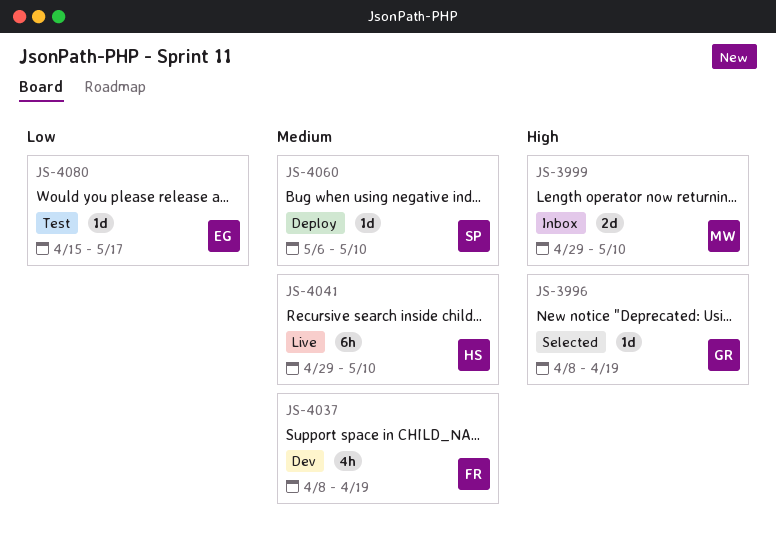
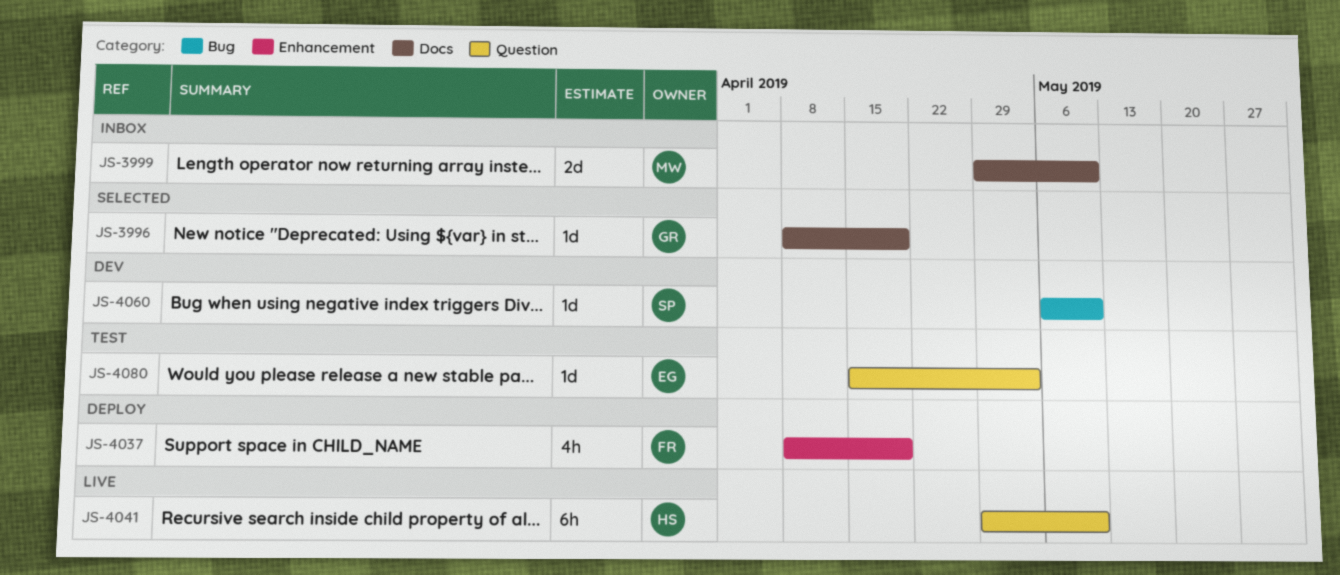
JS-4037, status: Dev -> Deploy
JS-4060, status: Deploy -> Dev
JS-4080, due: May 17 -> May 3

